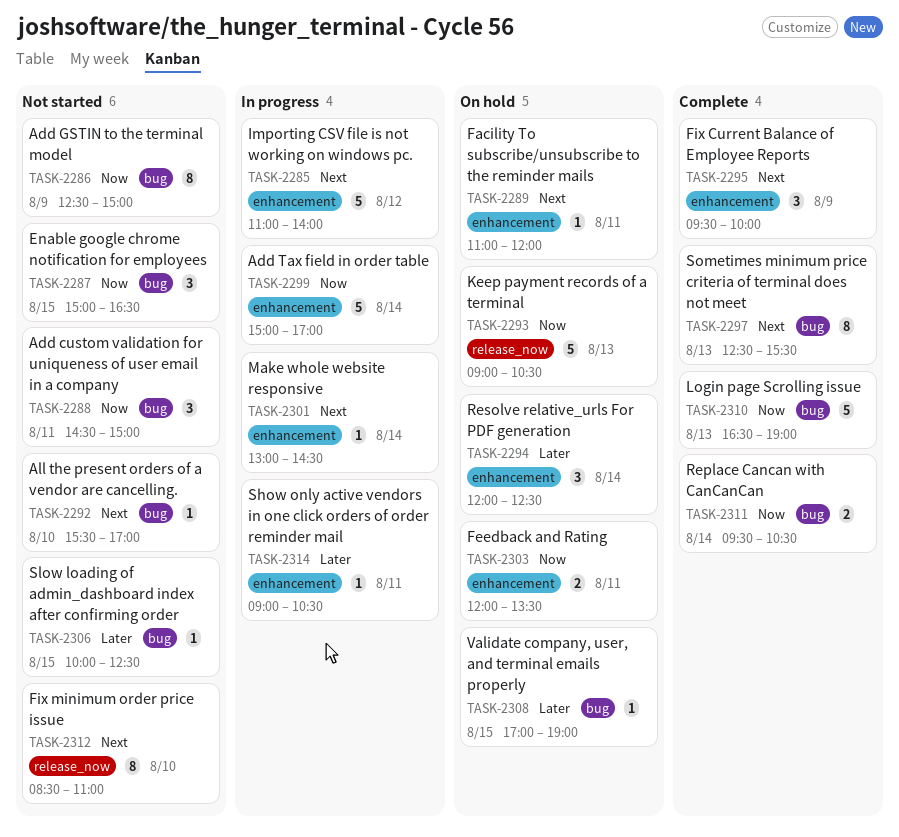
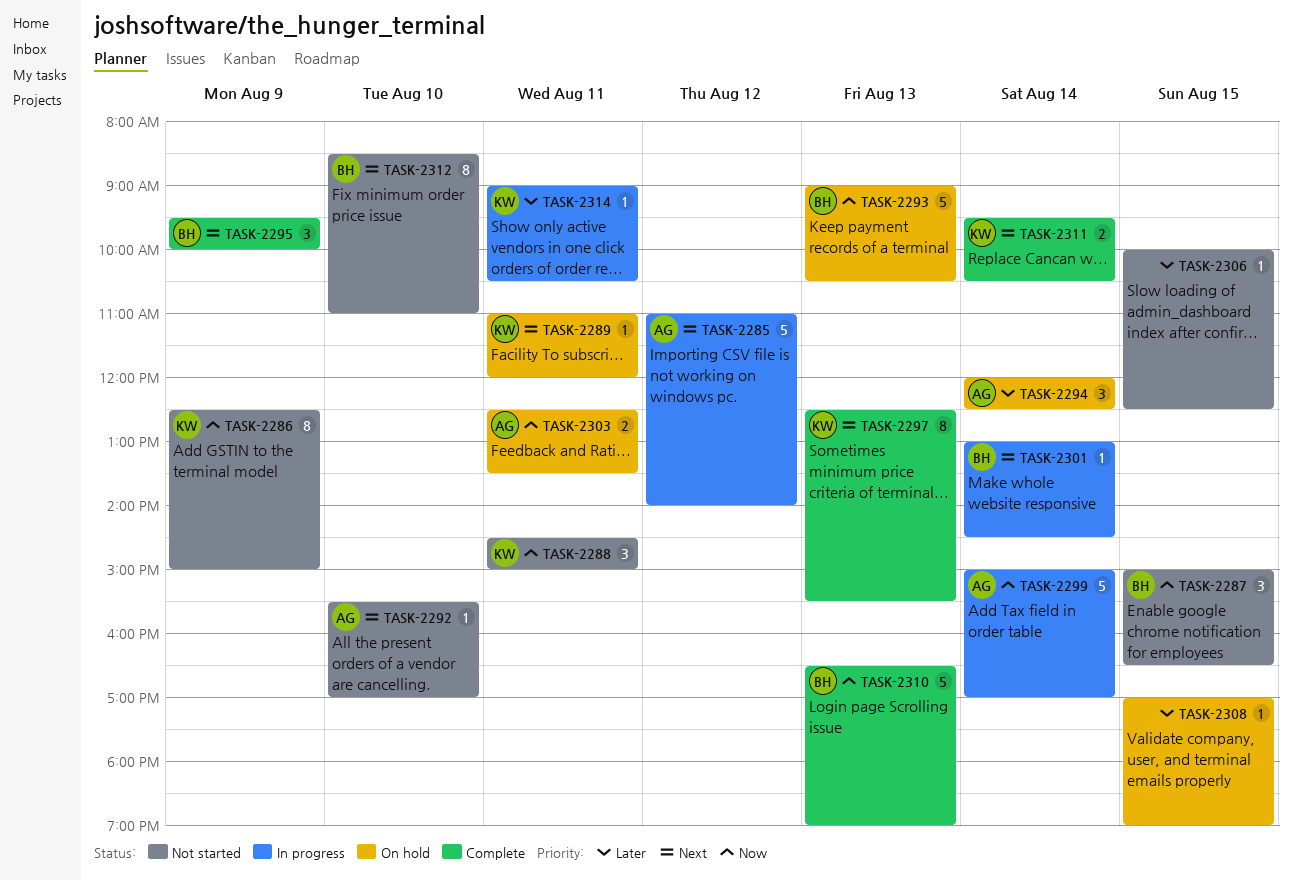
TASK-2303, begins: 12:00 -> 12:30
TASK-2311, priority: Now -> Next

